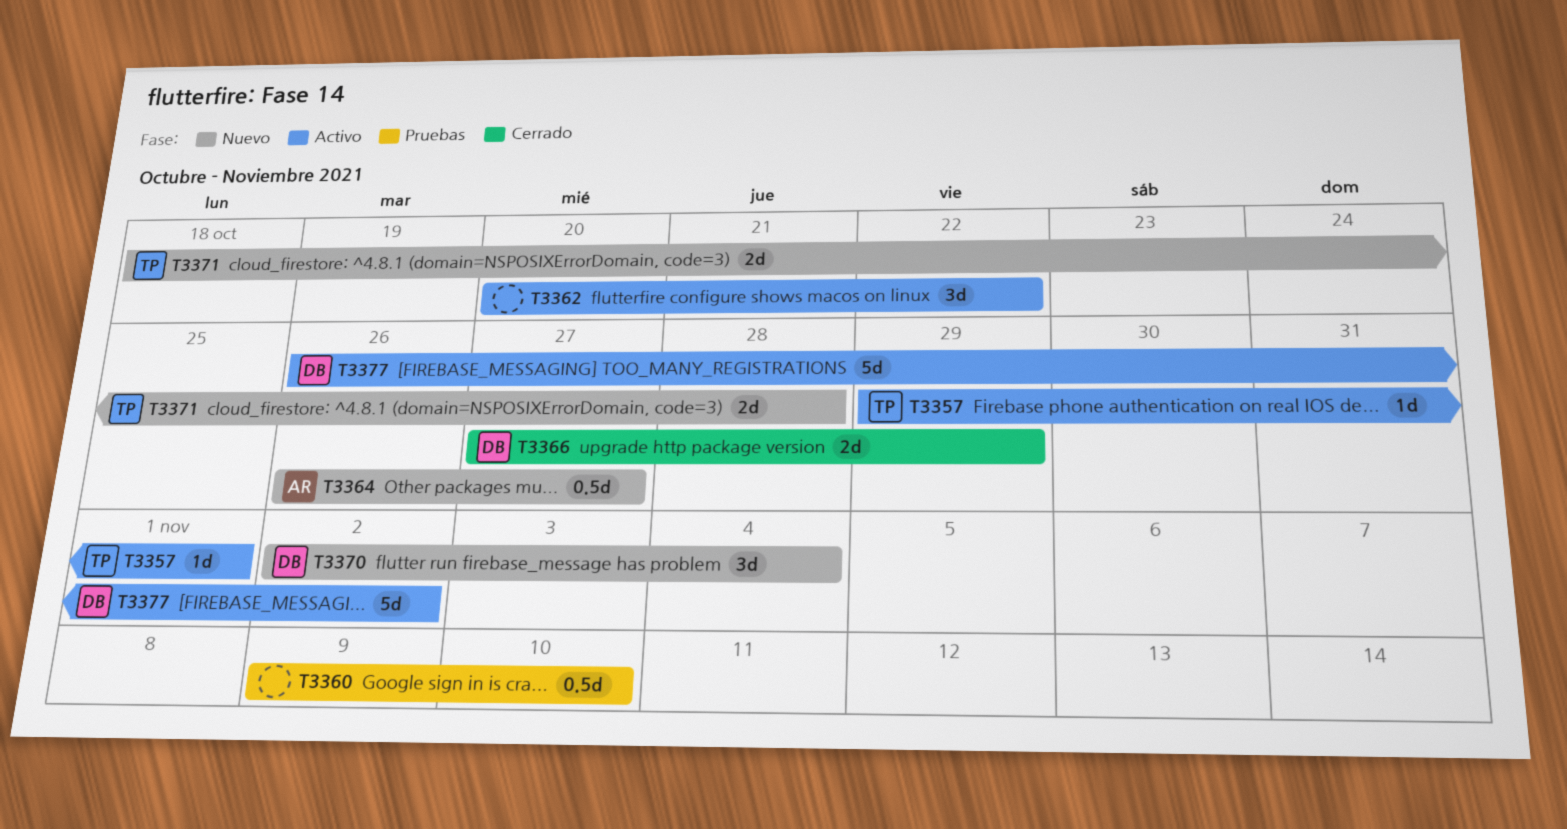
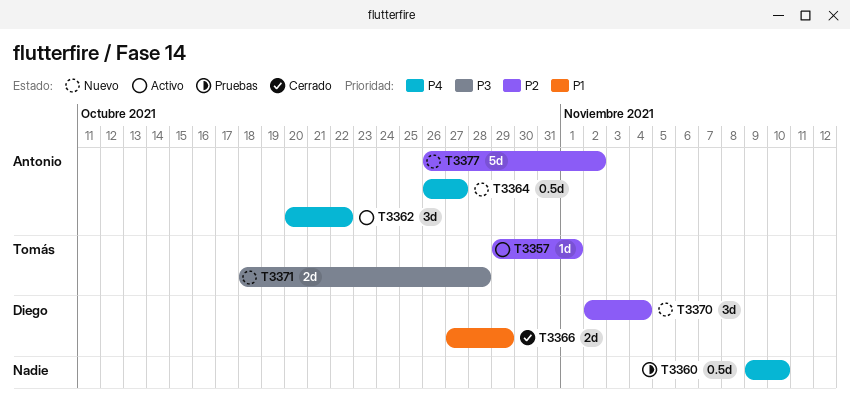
T3362, owner: none -> Antonio
T3377, status: Activo -> Nuevo
T3377, owner: Diego -> Antonio

